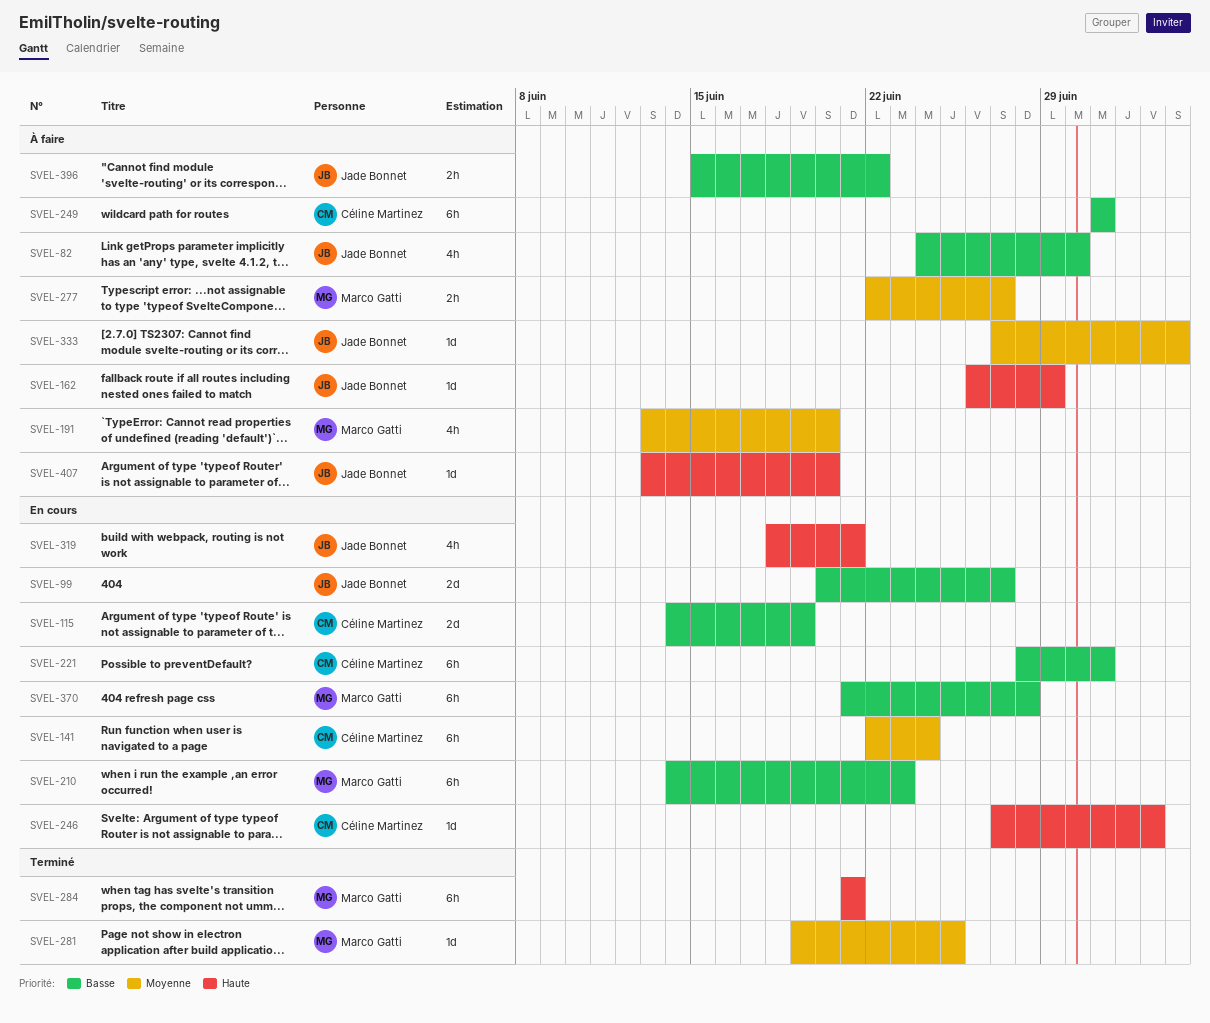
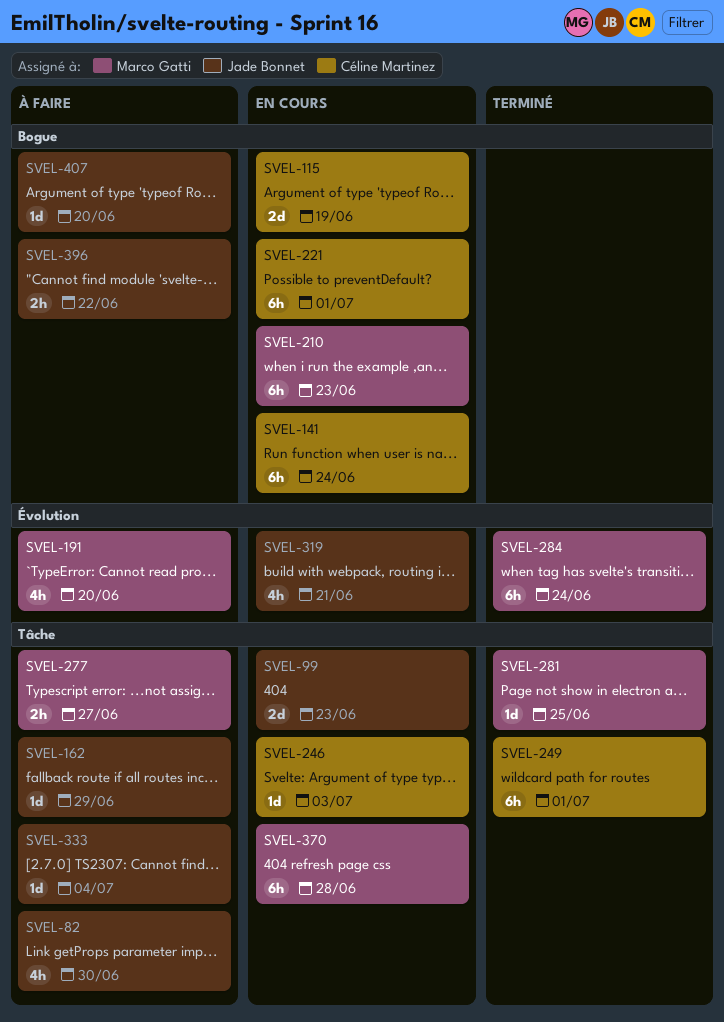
SVEL-99, due: Jun 27 -> Jun 23
SVEL-249, status: À faire -> Terminé
SVEL-284, due: Jun 21 -> Jun 24

